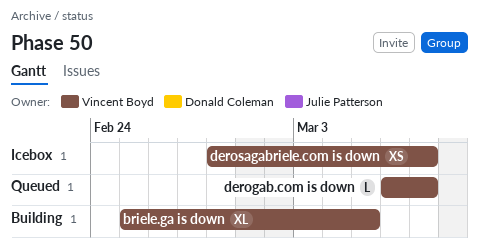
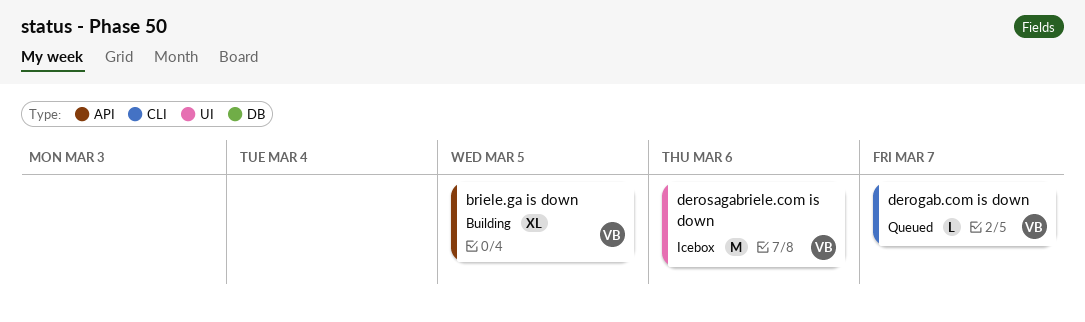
derosagabriele.com is down, estimate: XS -> M
derosagabriele.com is down, due: Mar 7 -> Mar 6

